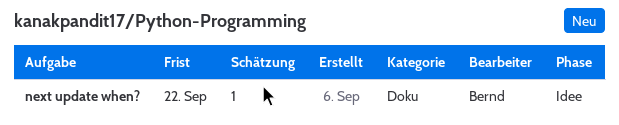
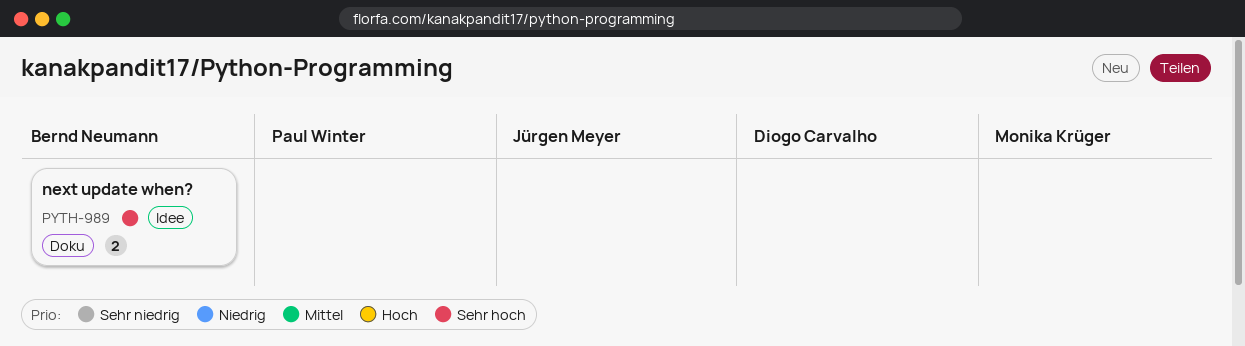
next update when?, estimate: 1 -> 2

